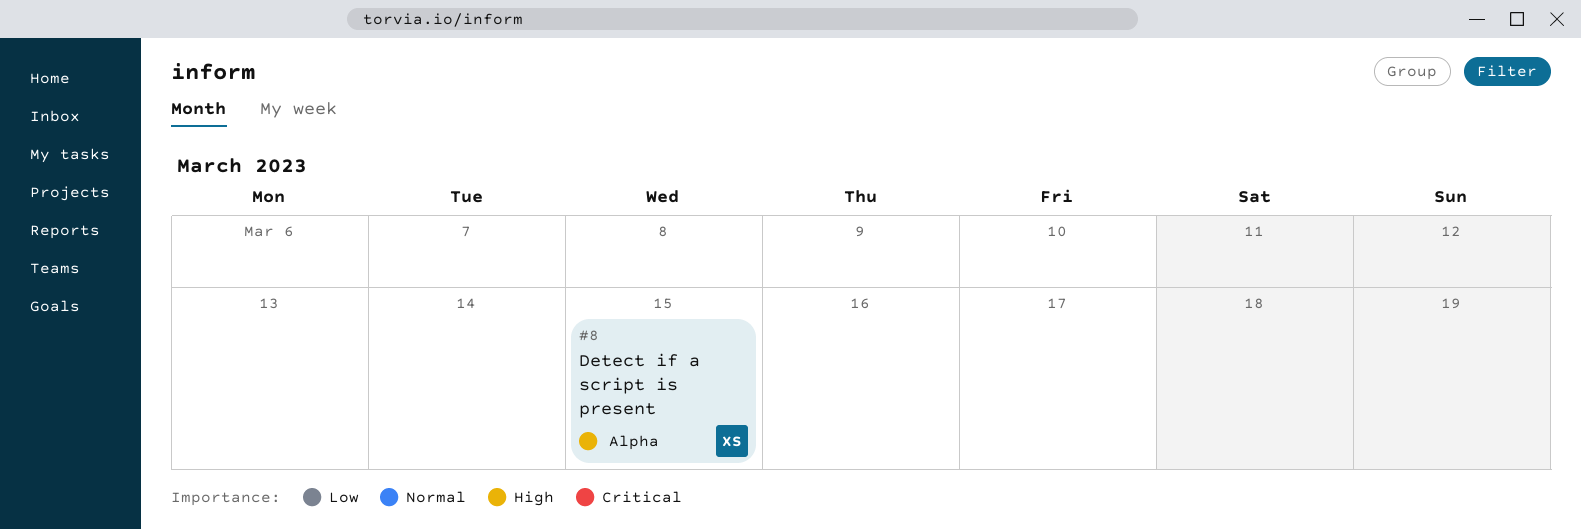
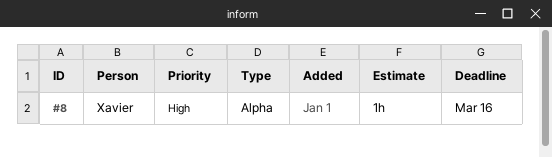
#8, due: Mar 15 -> Mar 16

